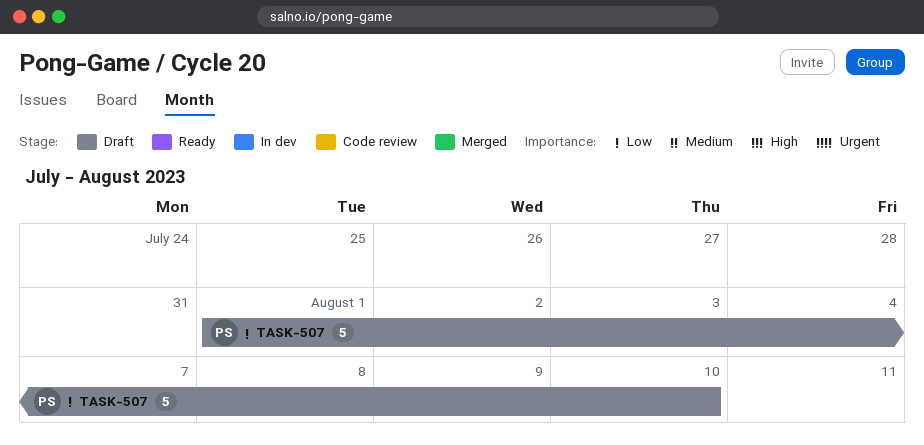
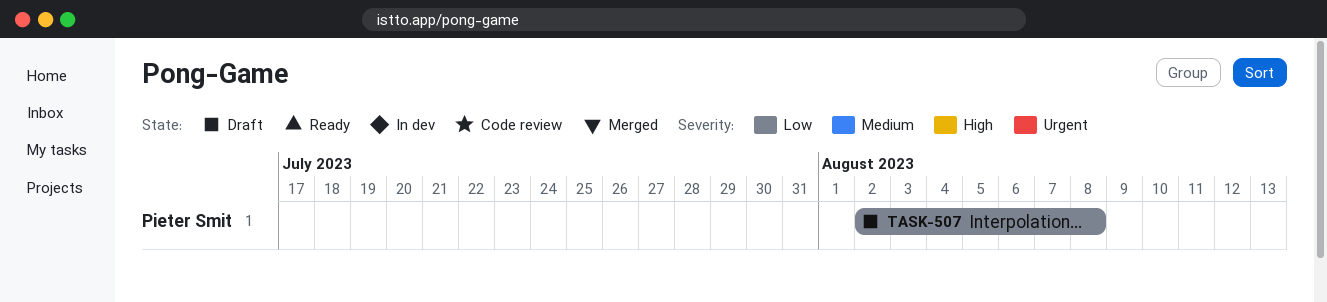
TASK-507, start: Aug 1 -> Aug 2
TASK-507, due: Aug 10 -> Aug 8

